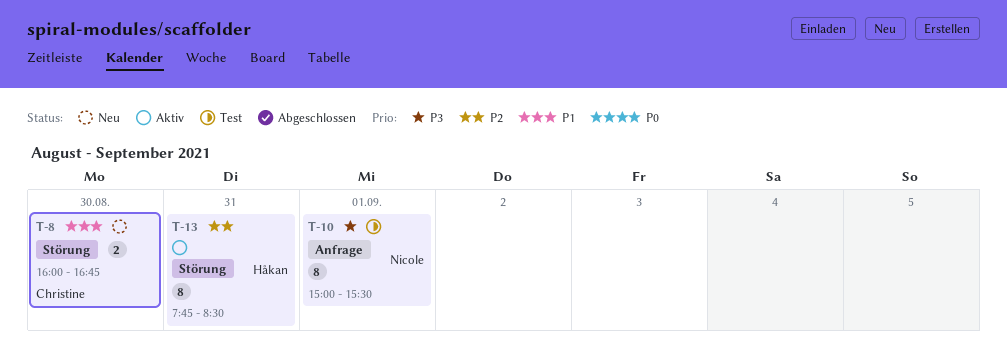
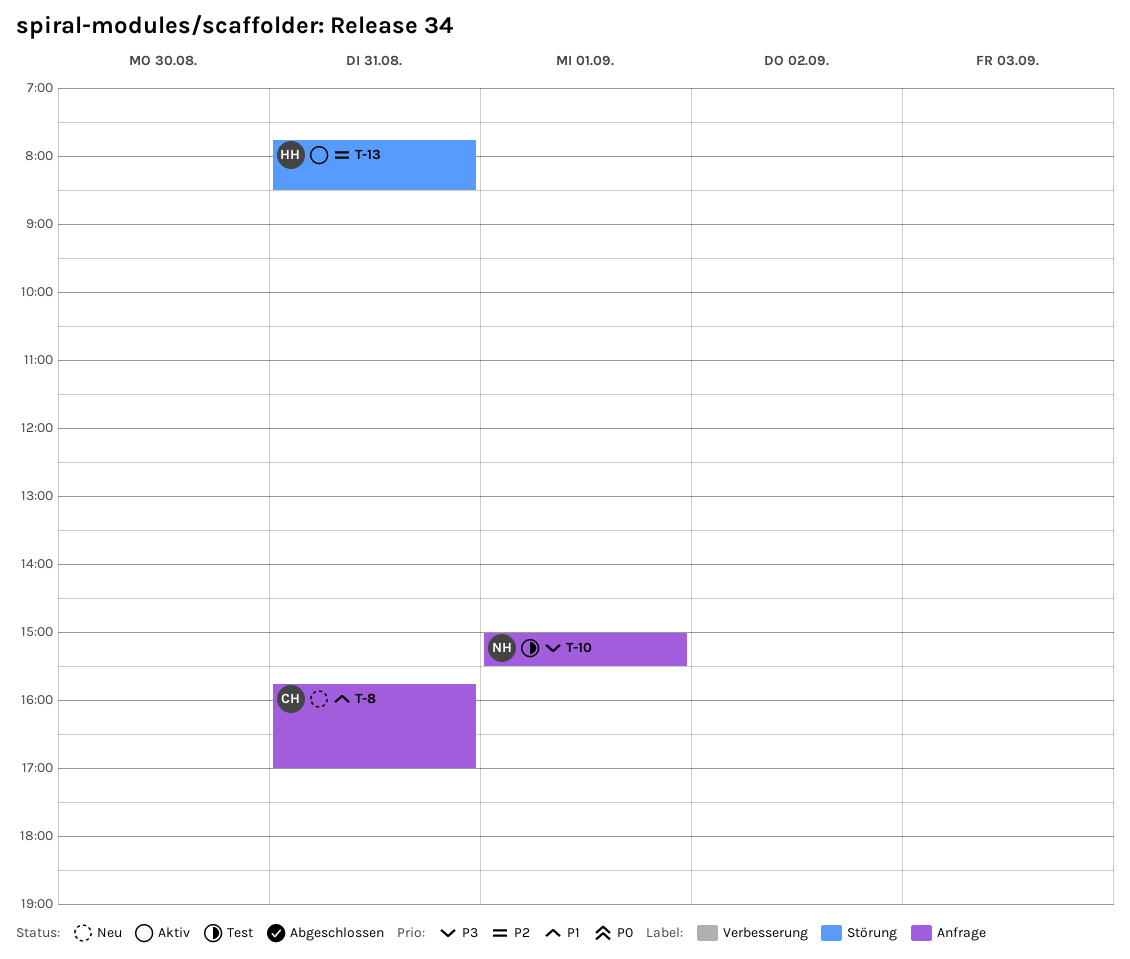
T-8, label: Störung -> Anfrage
T-8, day: Aug 30 -> Aug 31
T-8, begins: 16:00 -> 15:45
T-8, ends: 16:45 -> 17:00

